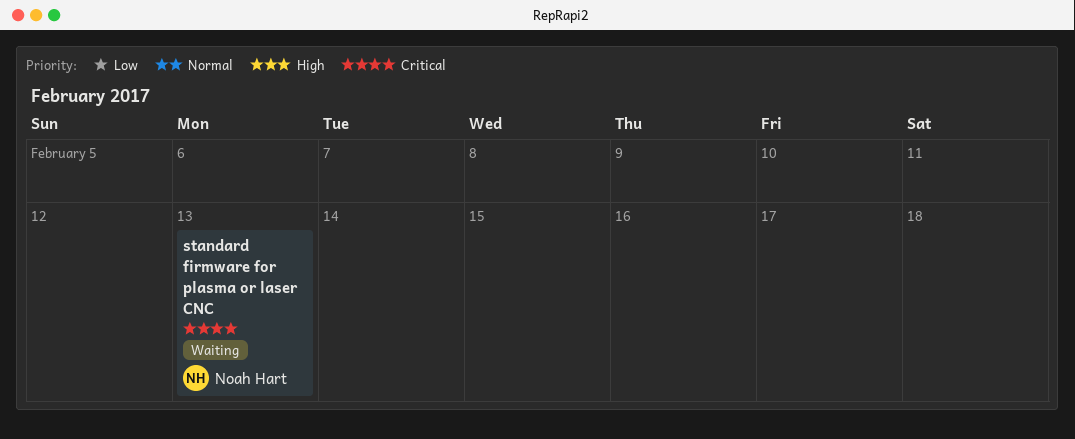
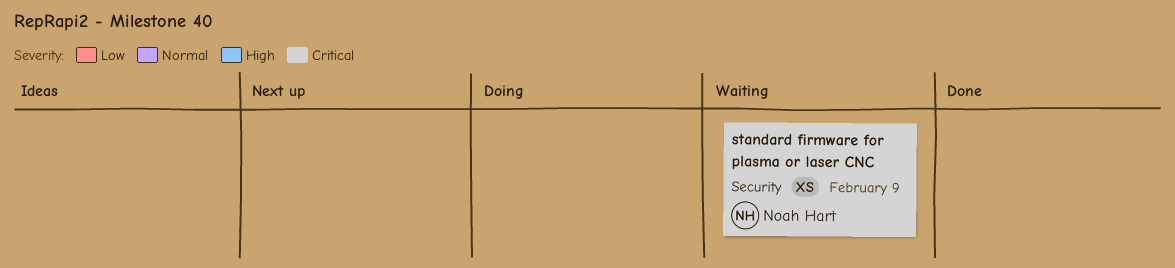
standard firmware for plasma or laser CNC, due: Feb 13 -> Feb 9

